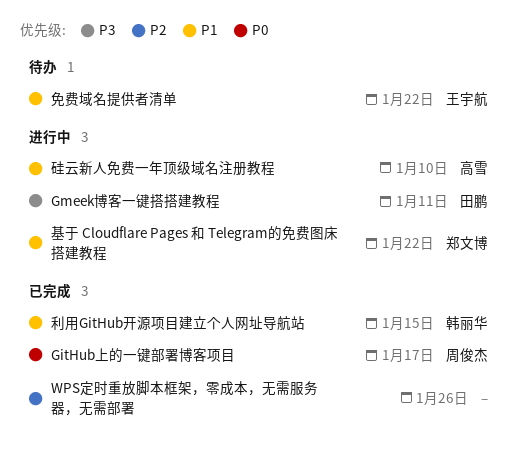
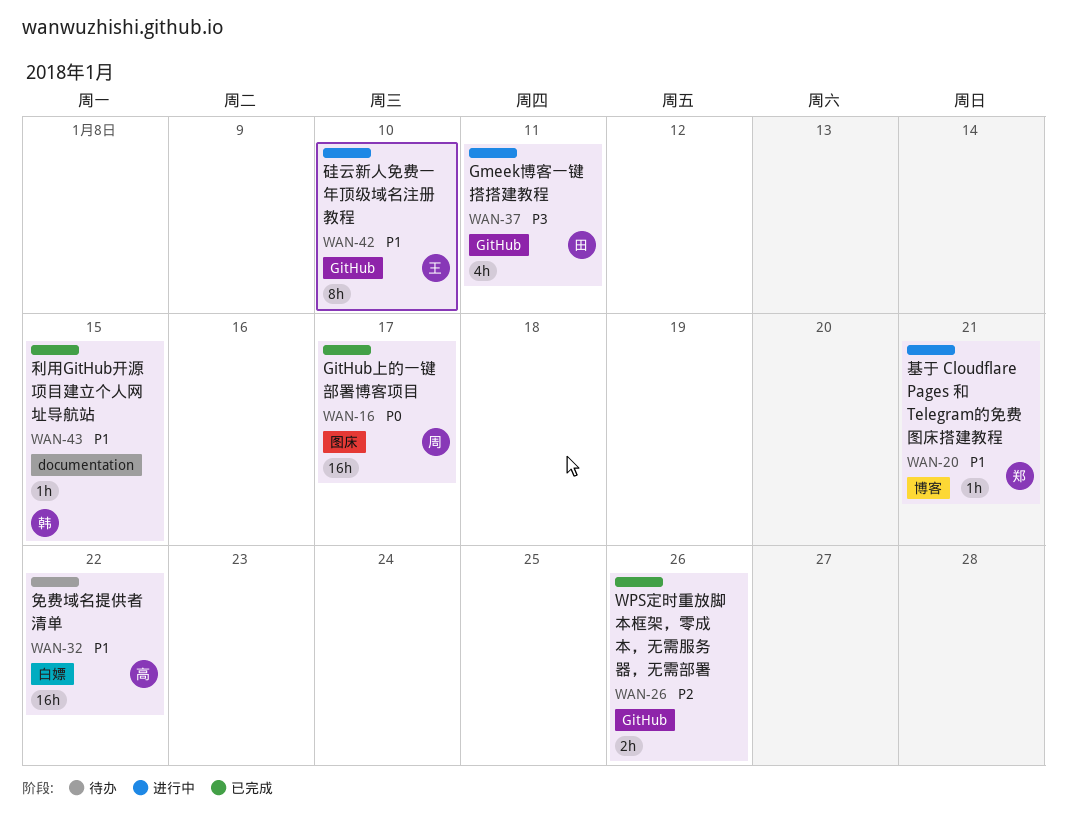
免费域名提供者清单, owner: 王宇航 -> 高雪
基于 Cloudflare Pages 和 Telegram的免费图床搭建教程, due: Jan 22 -> Jan 21
硅云新人免费一年顶级域名注册教程, owner: 高雪 -> 王宇航

